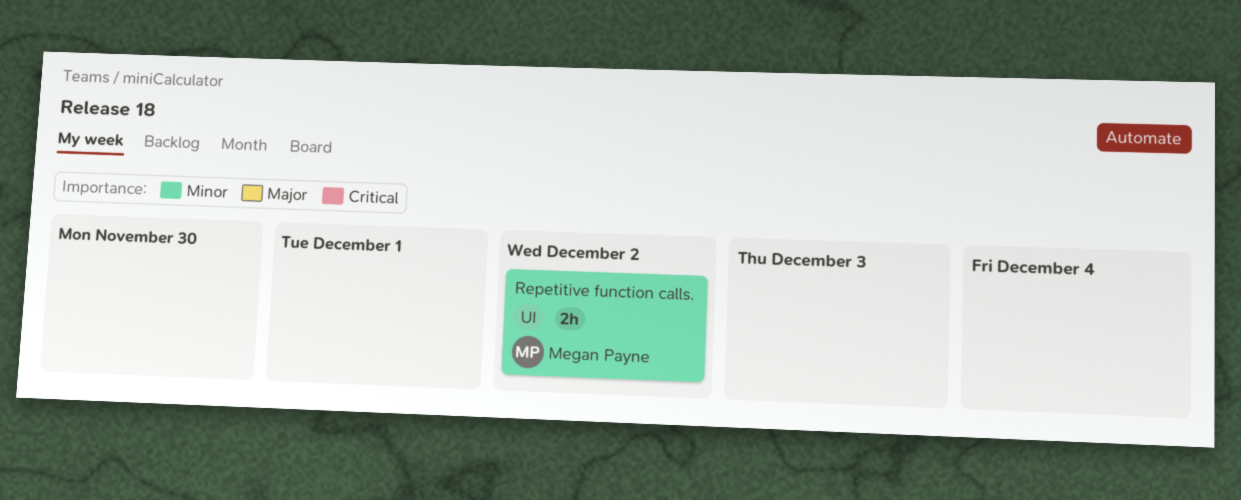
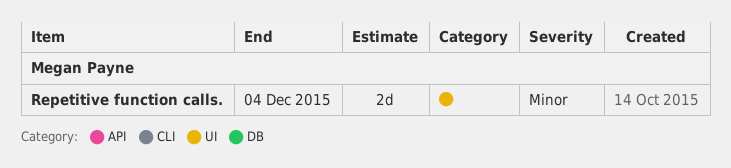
Repetitive function calls., estimate: 2h -> 2d
Repetitive function calls., due: Dec 2 -> Dec 4

